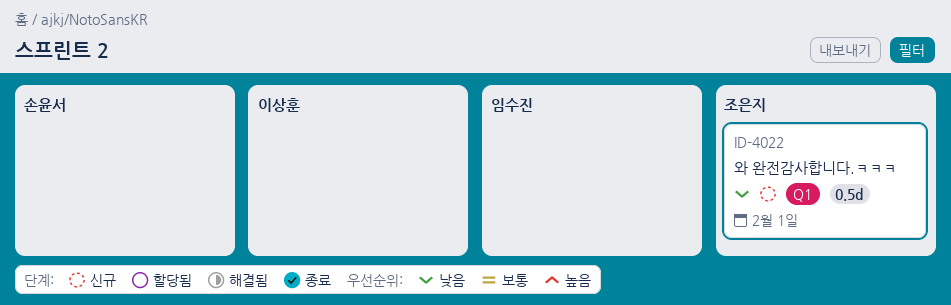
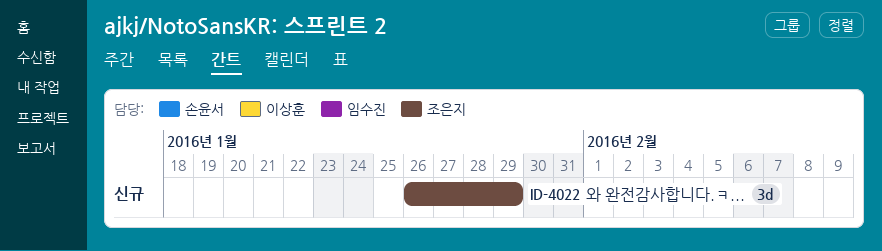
ID-4022, estimate: 0.5d -> 3d
ID-4022, due: Feb 1 -> Jan 29

